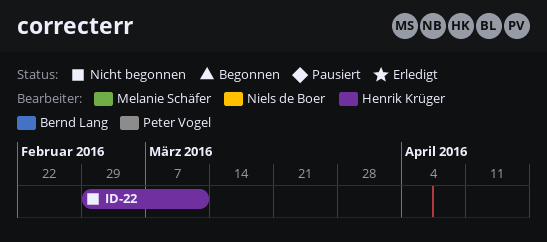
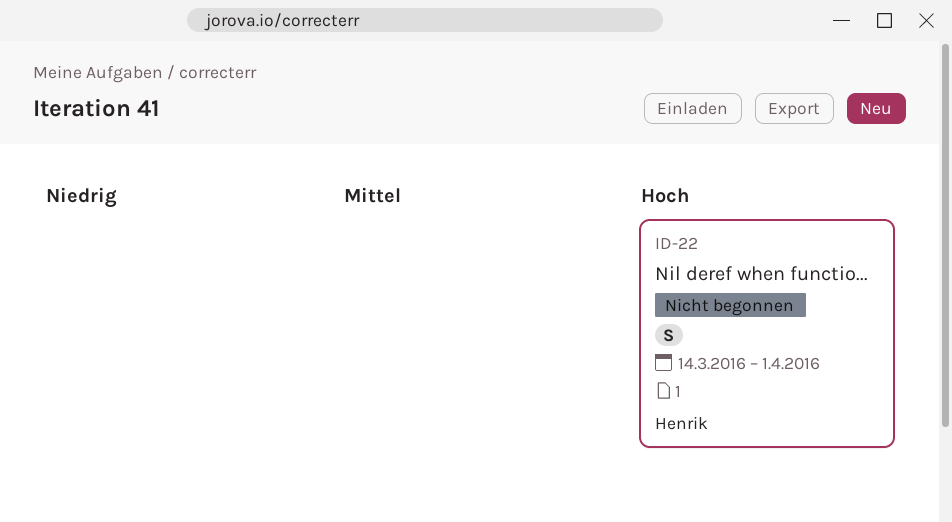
ID-22, start: Feb 29 -> Mar 14
ID-22, due: Mar 11 -> Apr 1

